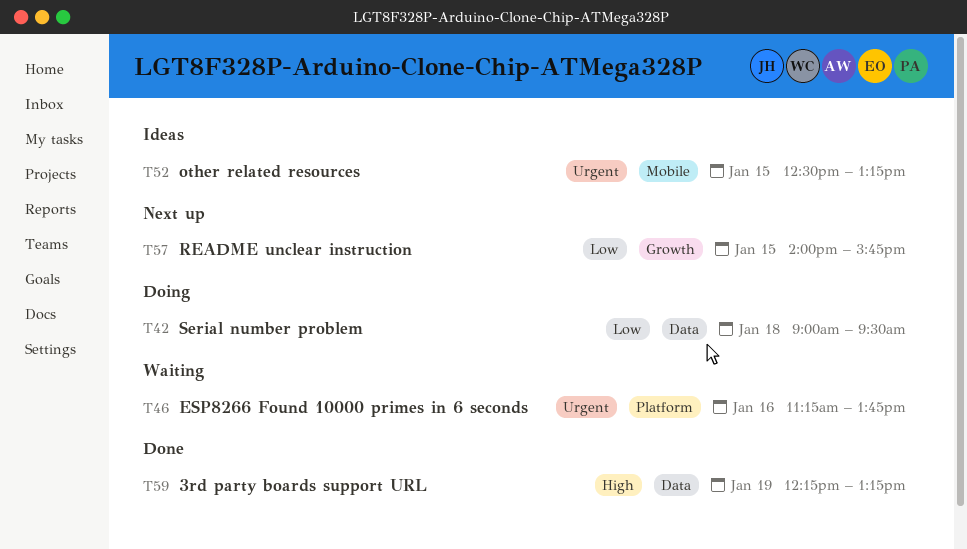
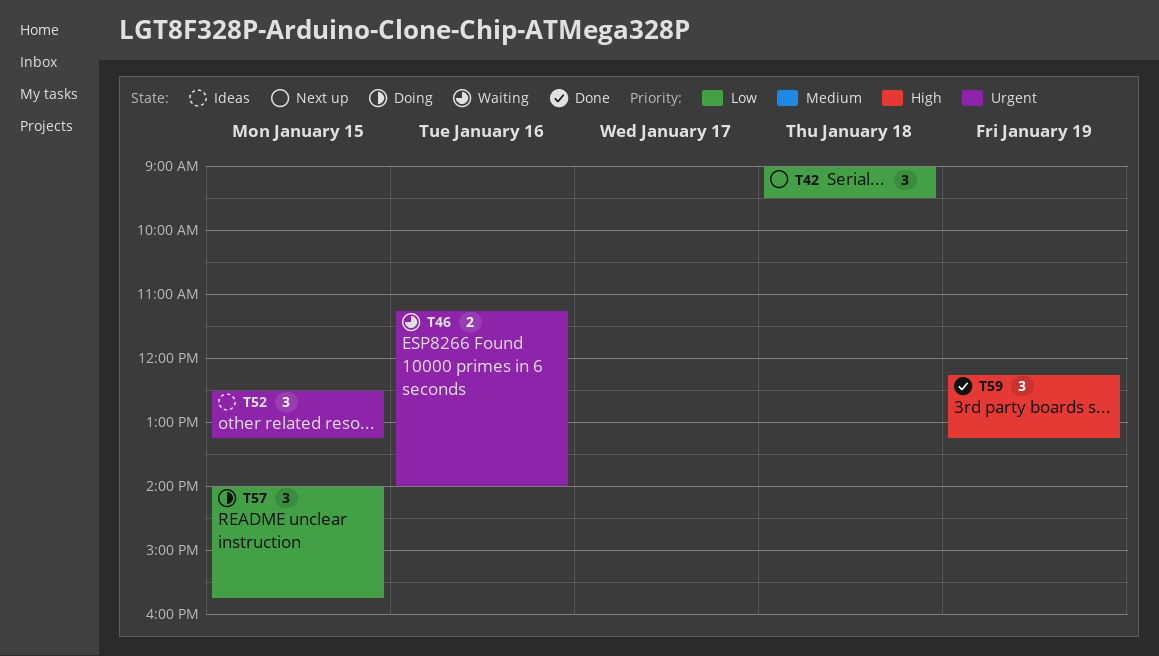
T42, status: Doing -> Next up
T46, ends: 13:45 -> 14:00
T57, status: Next up -> Doing

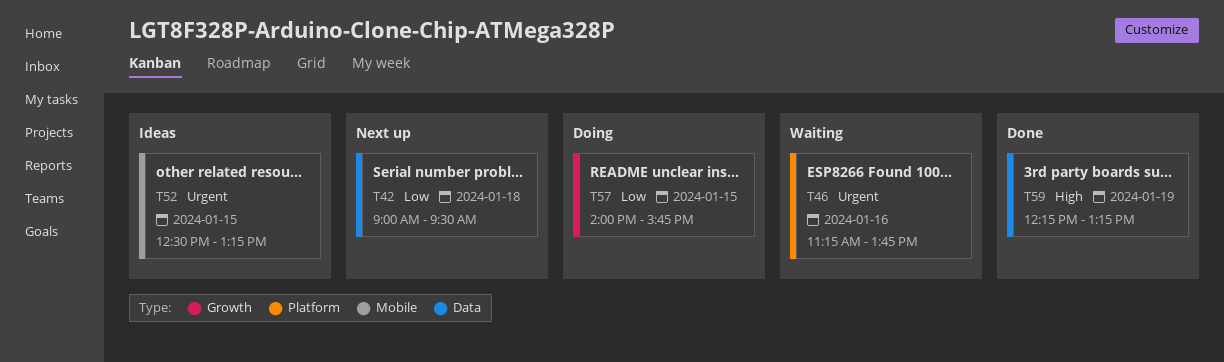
T46, ends: 14:00 -> 13:45

